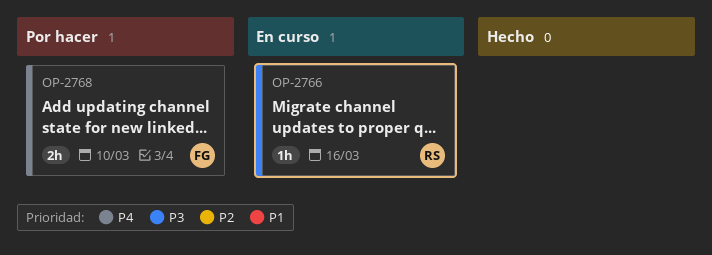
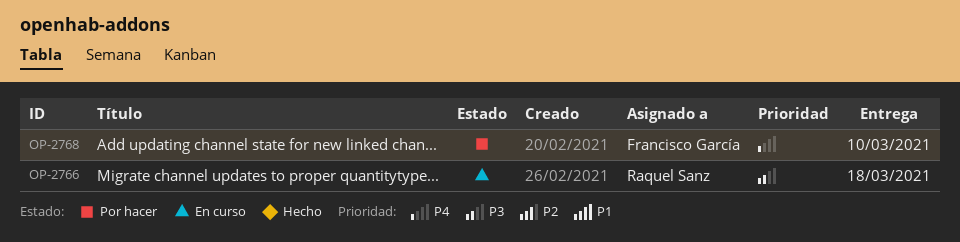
OP-2766, due: Mar 16 -> Mar 18

